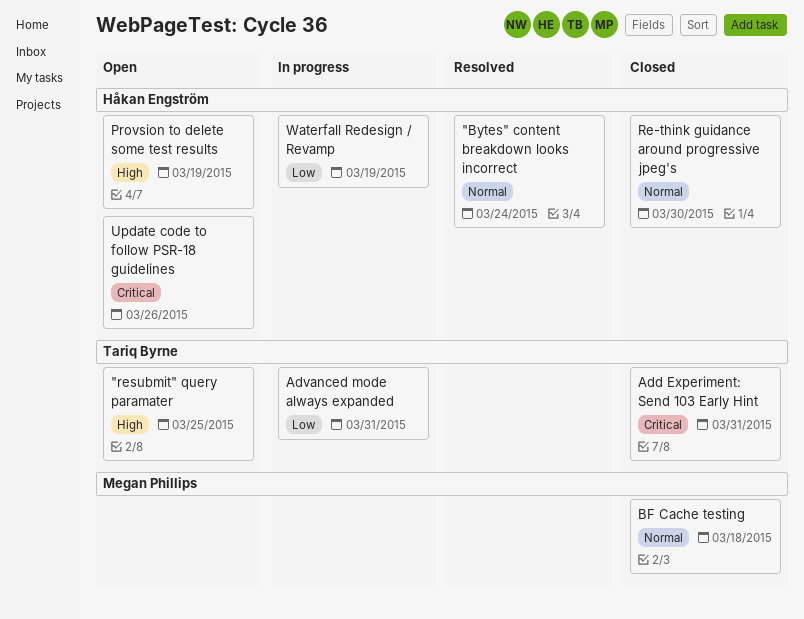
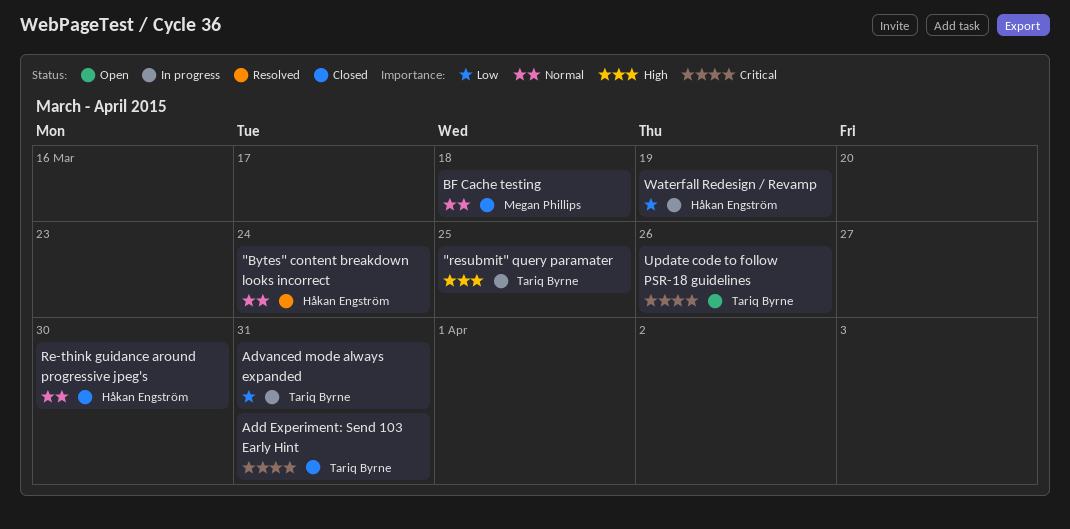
"resubmit" query paramater, status: Open -> In progress
Provsion to delete some test results: present -> none
Update code to follow PSR-18 guidelines, owner: Håkan Engström -> Tariq Byrne

